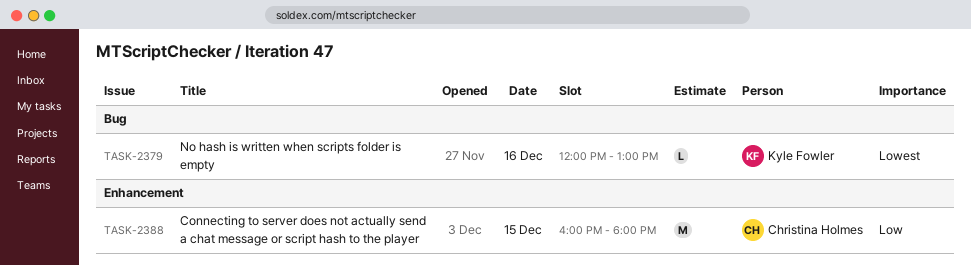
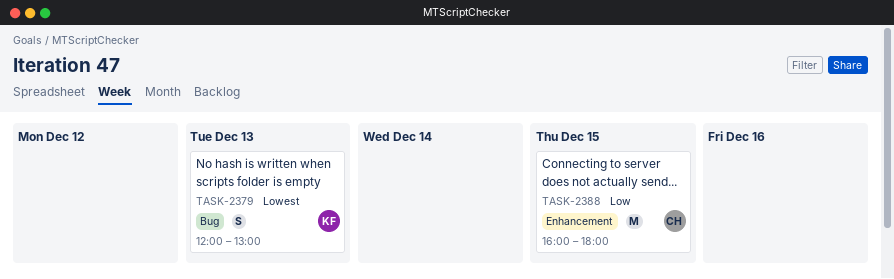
TASK-2379, estimate: L -> S
TASK-2379, day: Dec 16 -> Dec 13

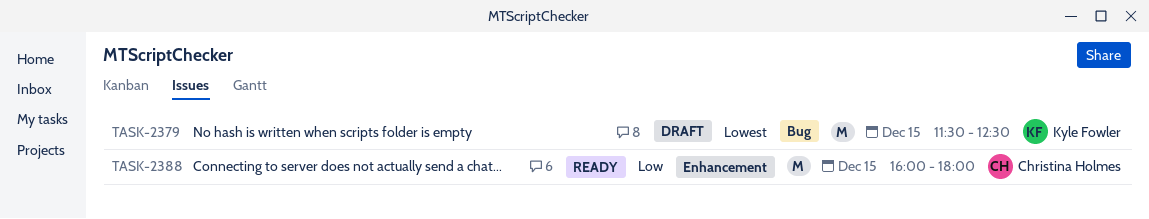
TASK-2379, estimate: S -> M
TASK-2379, day: Dec 13 -> Dec 15
TASK-2379, begins: 12:00 -> 11:30
TASK-2379, ends: 13:00 -> 12:30

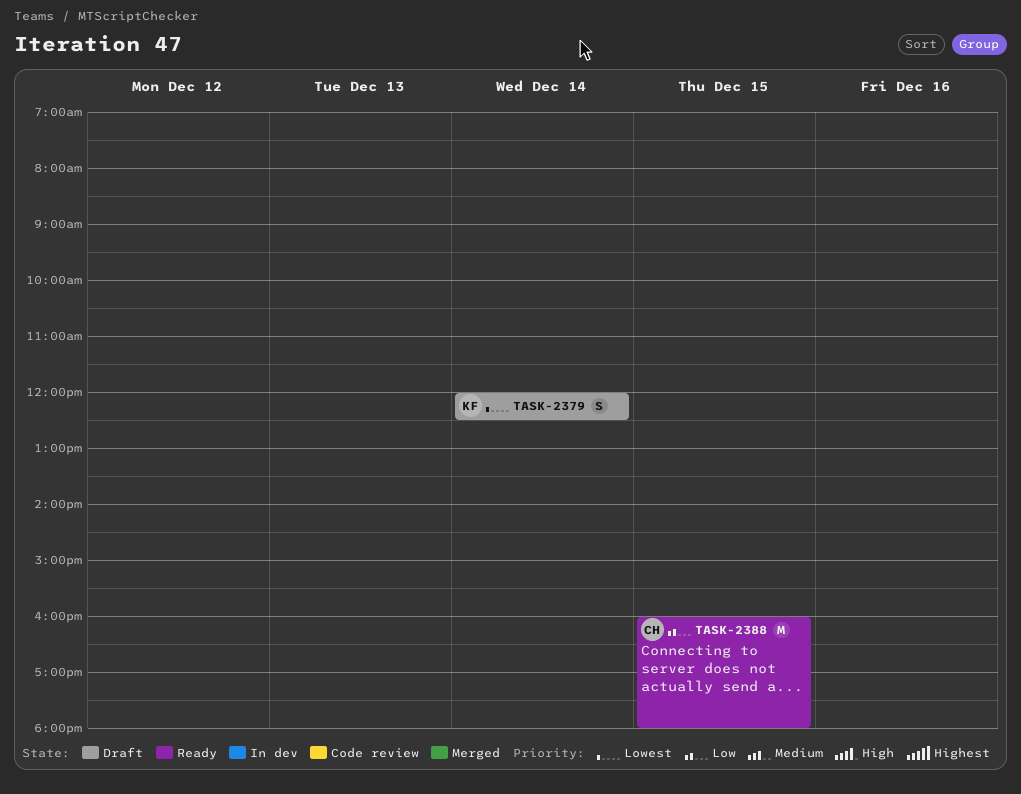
TASK-2379, estimate: M -> S
TASK-2379, day: Dec 15 -> Dec 14
TASK-2379, begins: 11:30 -> 12:00

